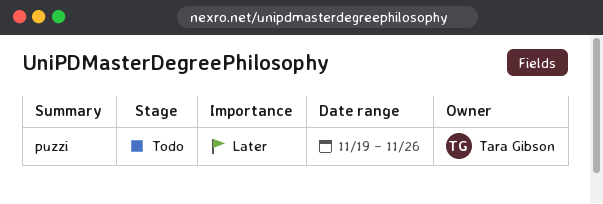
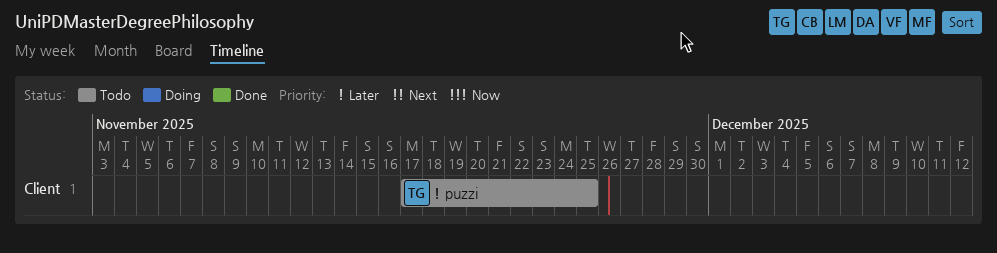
puzzi, start: Nov 19 -> Nov 17
puzzi, due: Nov 26 -> Nov 25

